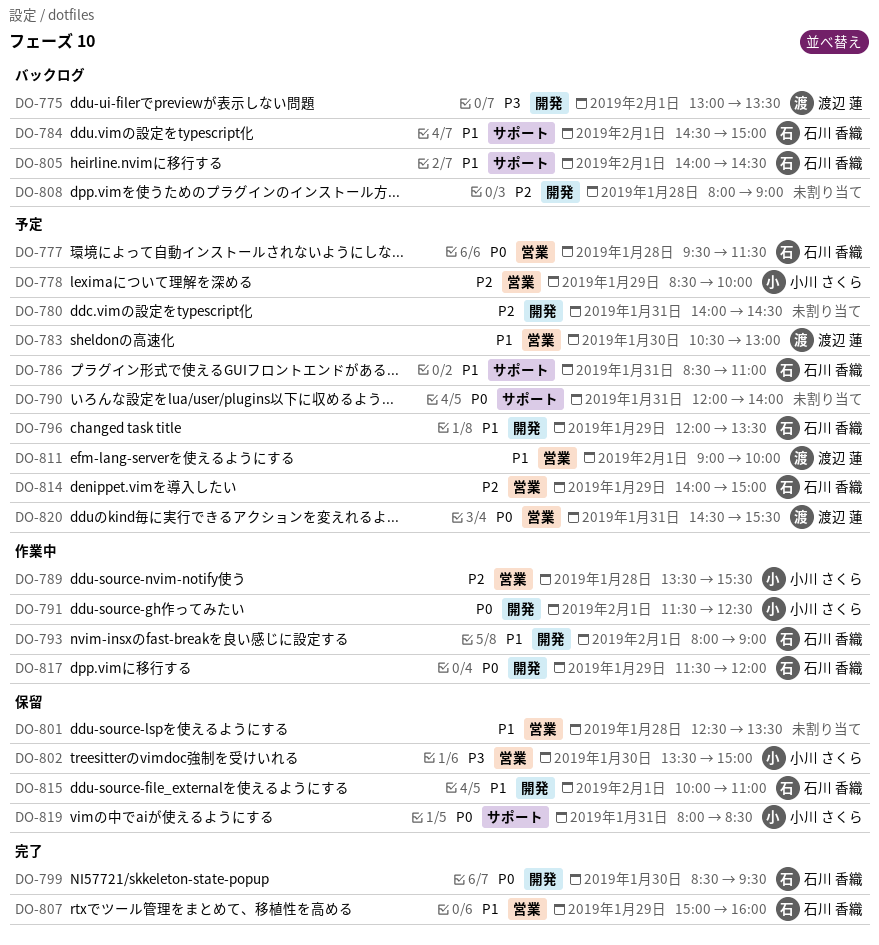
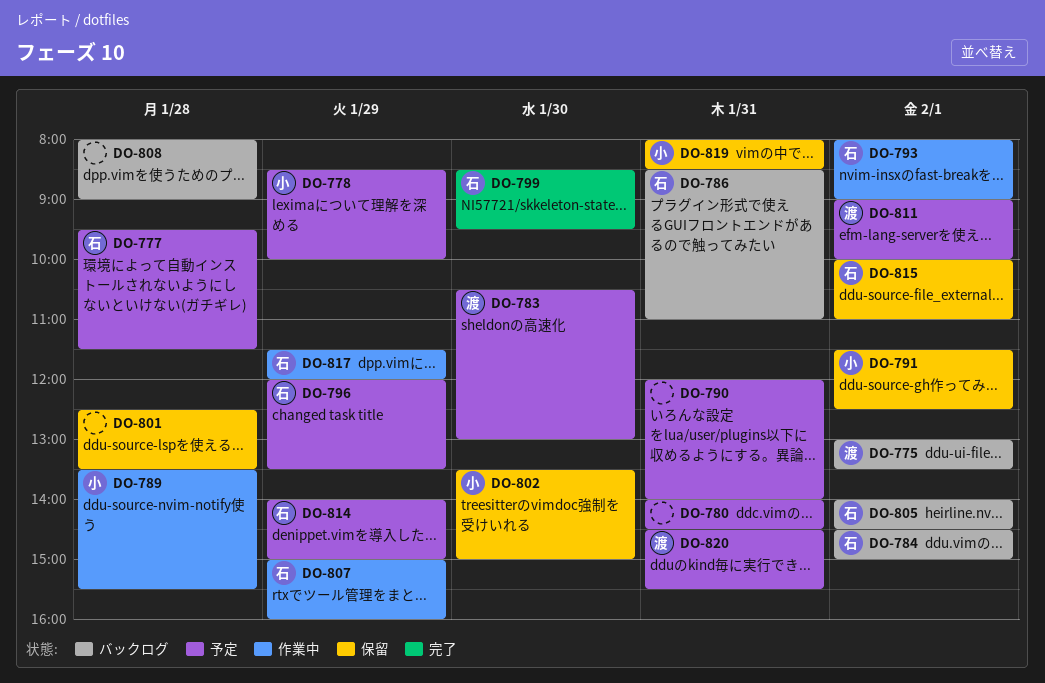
DO-786, status: 予定 -> バックログ
DO-791, status: 作業中 -> 保留
DO-807, status: 完了 -> 作業中

